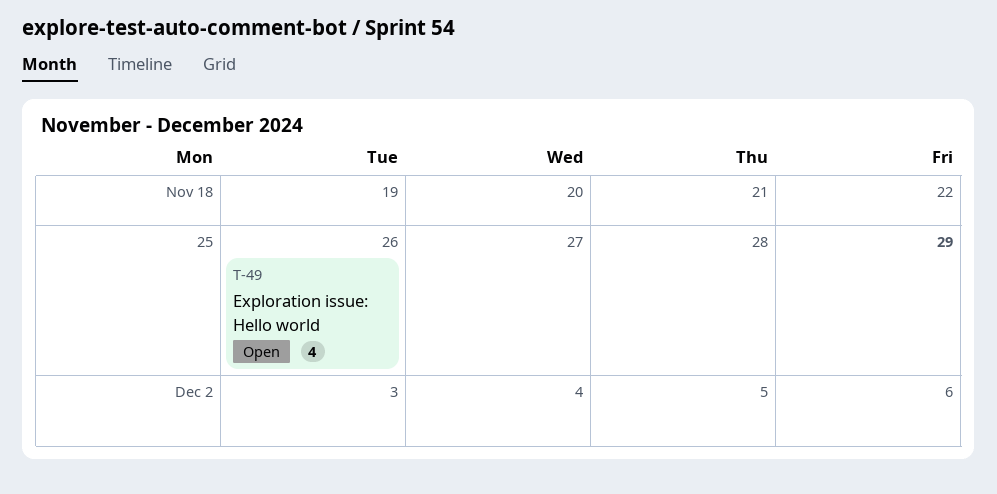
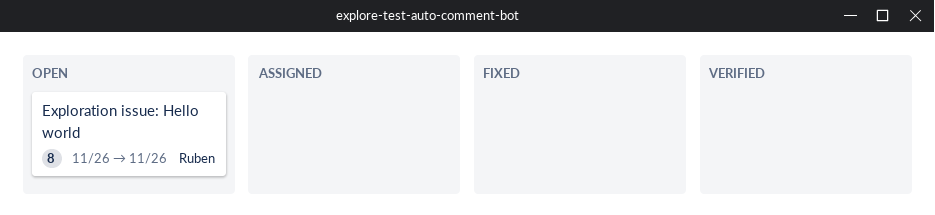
Exploration issue: Hello world, estimate: 4 -> 8

